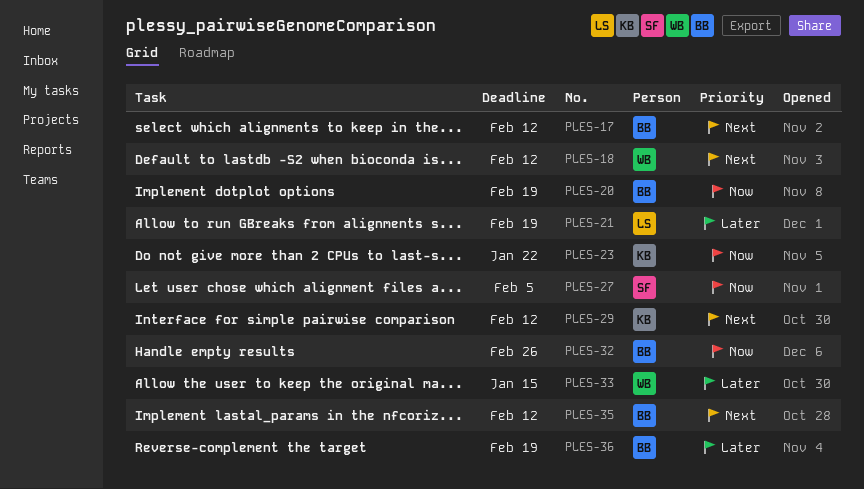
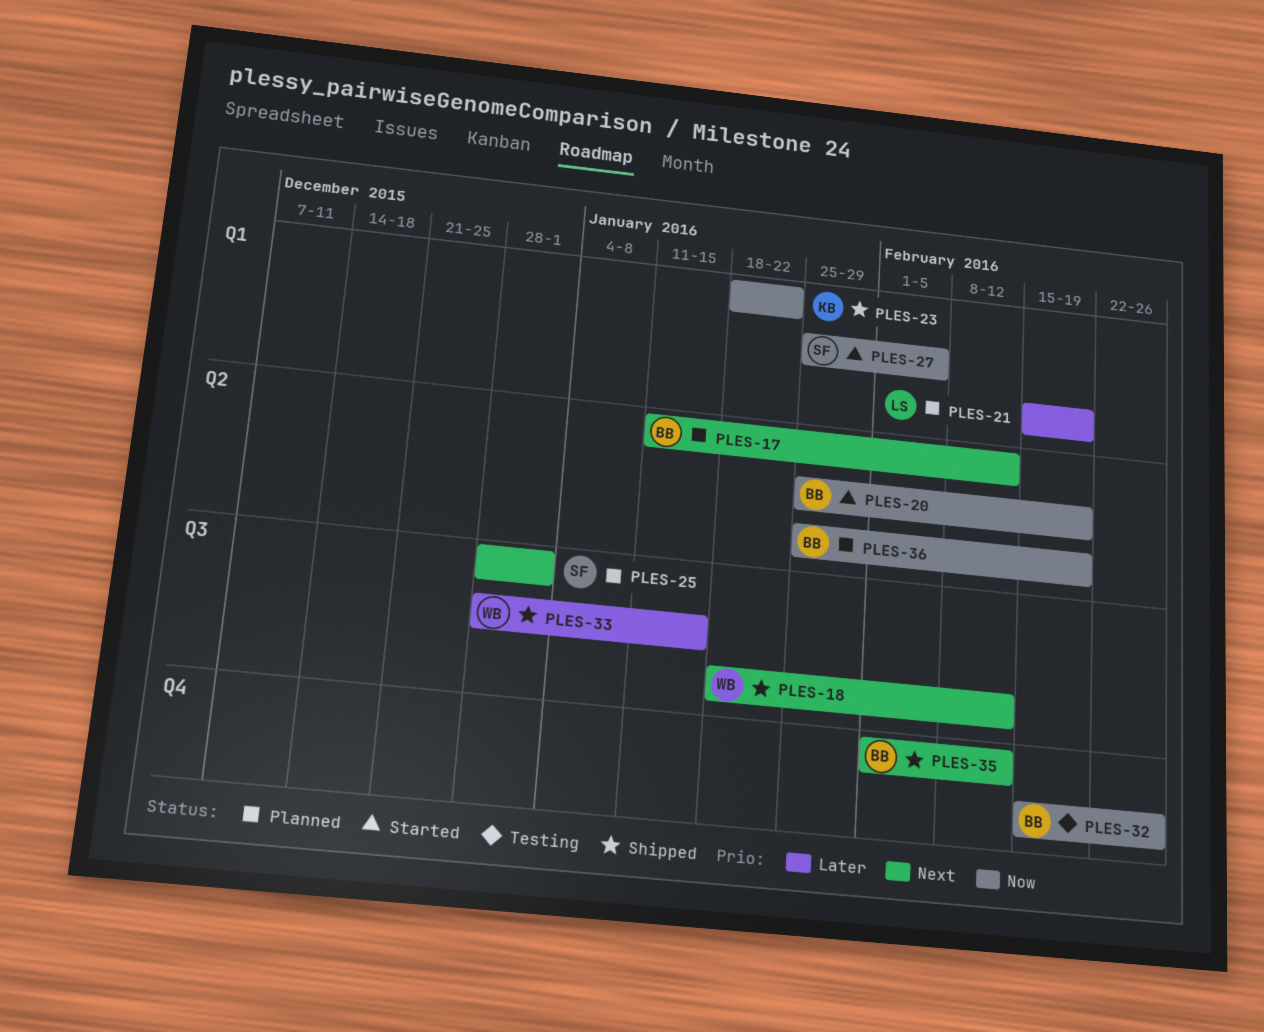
PLES-25: none -> present
PLES-29: present -> none
PLES-36, priority: Later -> Now

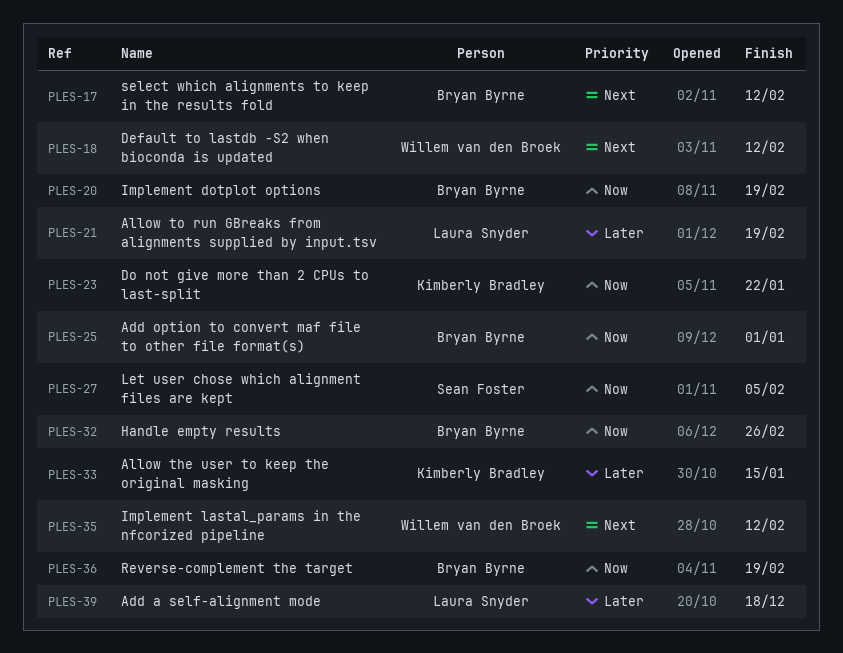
PLES-25, owner: Sean Foster -> Bryan Byrne
PLES-25, priority: Next -> Now
PLES-33, owner: Willem van den Broek -> Kimberly Bradley
PLES-35, owner: Bryan Byrne -> Willem van den Broek
PLES-39: none -> present

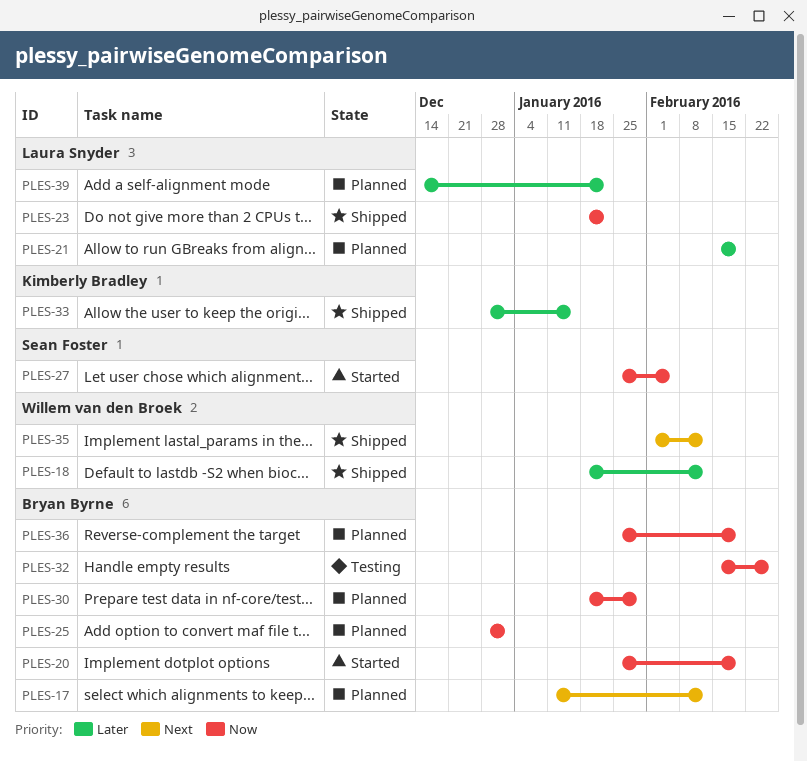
PLES-18, priority: Next -> Later
PLES-23, owner: Kimberly Bradley -> Laura Snyder
PLES-30: none -> present
PLES-39, due: Dec 18 -> Jan 22

